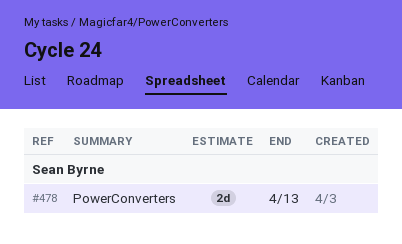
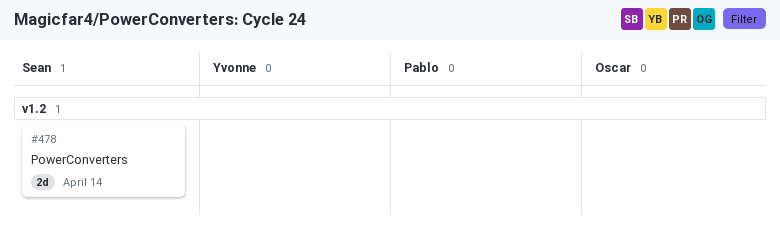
#478, due: Apr 13 -> Apr 14

